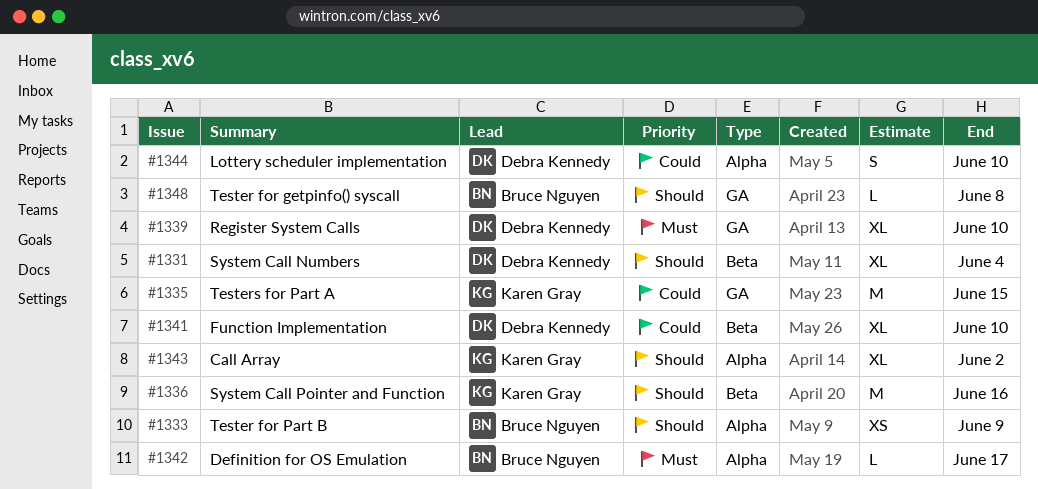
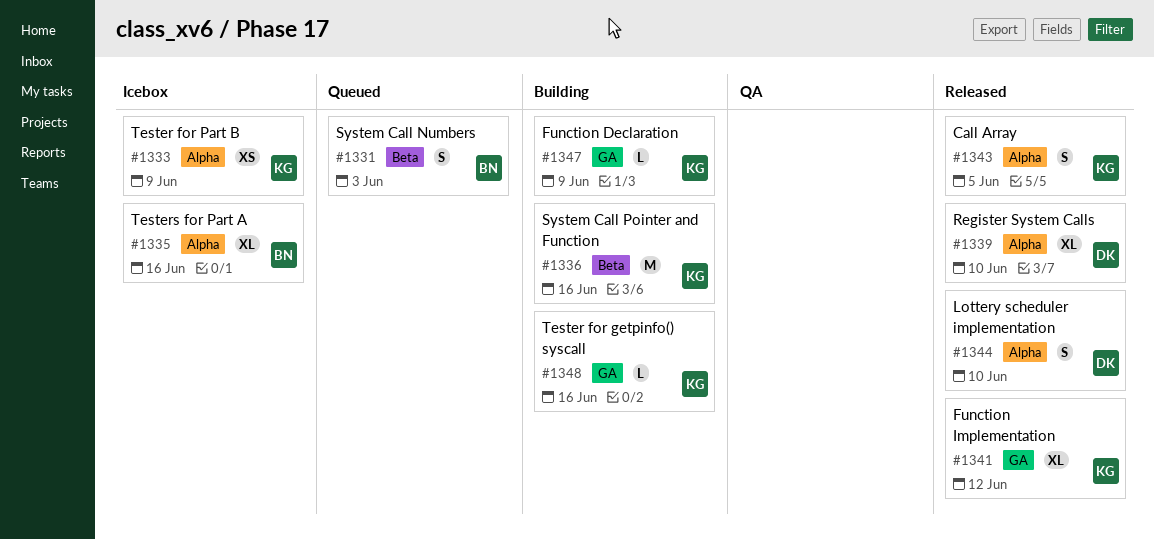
#1331, owner: Debra Kennedy -> Bruce Nguyen
#1331, estimate: XL -> S
#1331, due: Jun 4 -> Jun 3
#1333, owner: Bruce Nguyen -> Karen Gray
#1335, owner: Karen Gray -> Bruce Nguyen
#1335, label: GA -> Alpha
#1335, estimate: M -> XL
#1335, due: Jun 15 -> Jun 16
#1339, label: GA -> Alpha
#1341, owner: Debra Kennedy -> Karen Gray
#1341, label: Beta -> GA
#1341, due: Jun 10 -> Jun 12
#1342: present -> none
#1343, estimate: XL -> S
#1343, due: Jun 2 -> Jun 5
#1347: none -> present
#1348, owner: Bruce Nguyen -> Karen Gray
#1348, due: Jun 8 -> Jun 16

